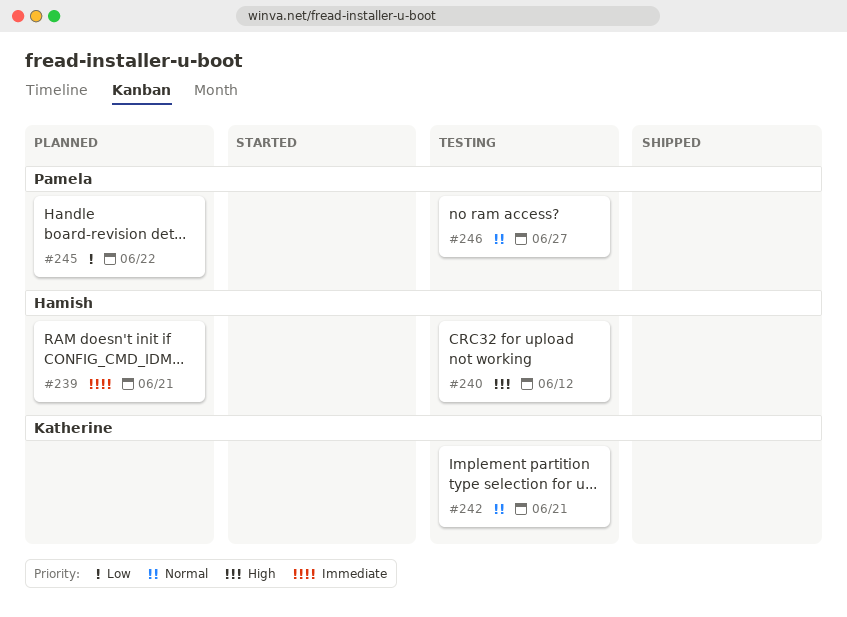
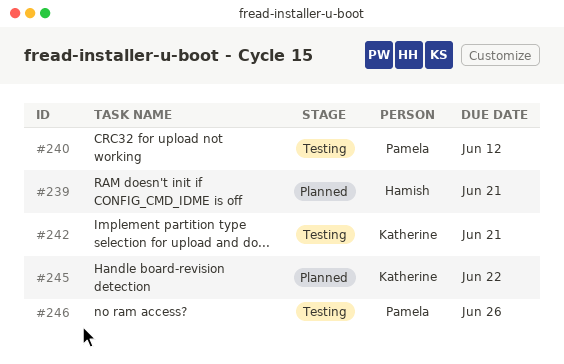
#240, owner: Hamish -> Pamela
#245, owner: Pamela -> Katherine
#246, due: Jun 27 -> Jun 26

